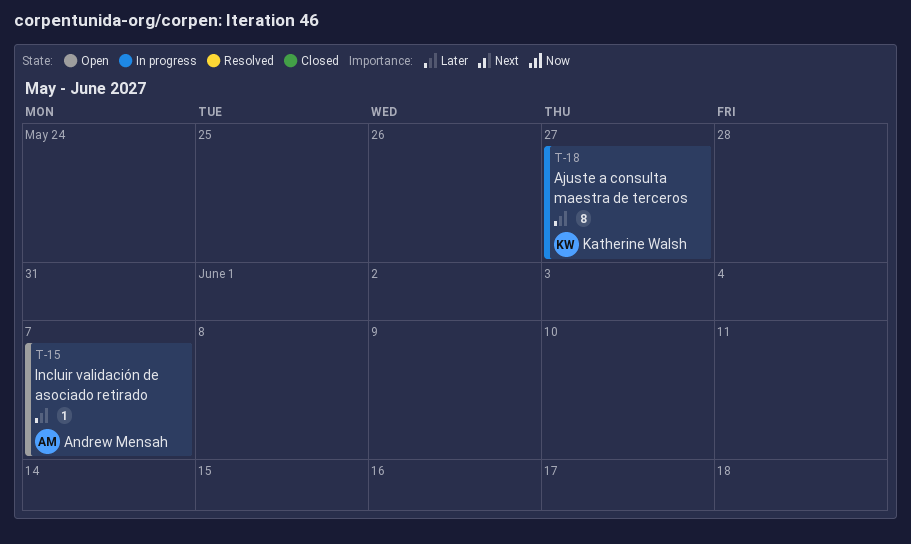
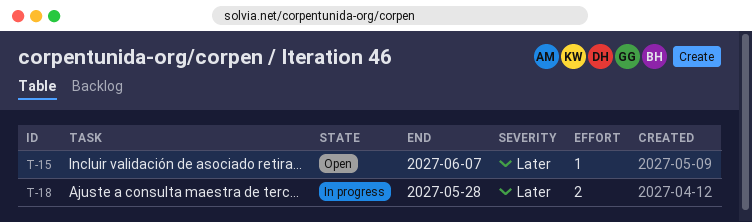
T-18, estimate: 8 -> 2
T-18, due: May 27 -> May 28

